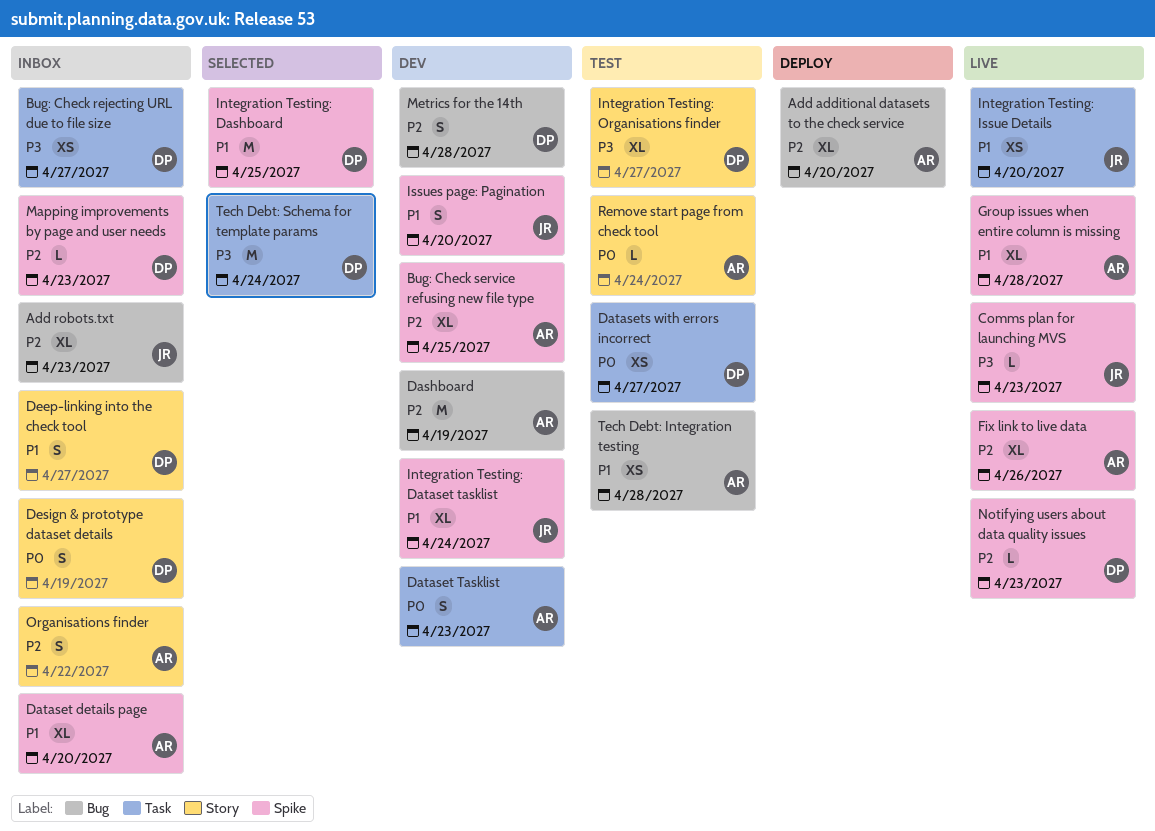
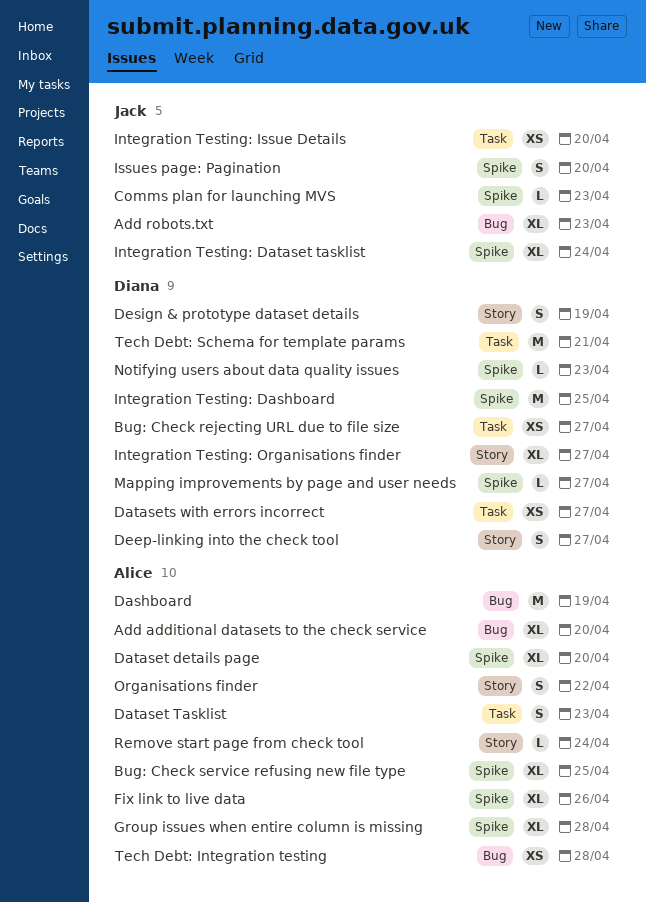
Mapping improvements by page and user needs, due: Apr 23 -> Apr 27
Metrics for the 14th: present -> none
Tech Debt: Schema for template params, due: Apr 24 -> Apr 21

